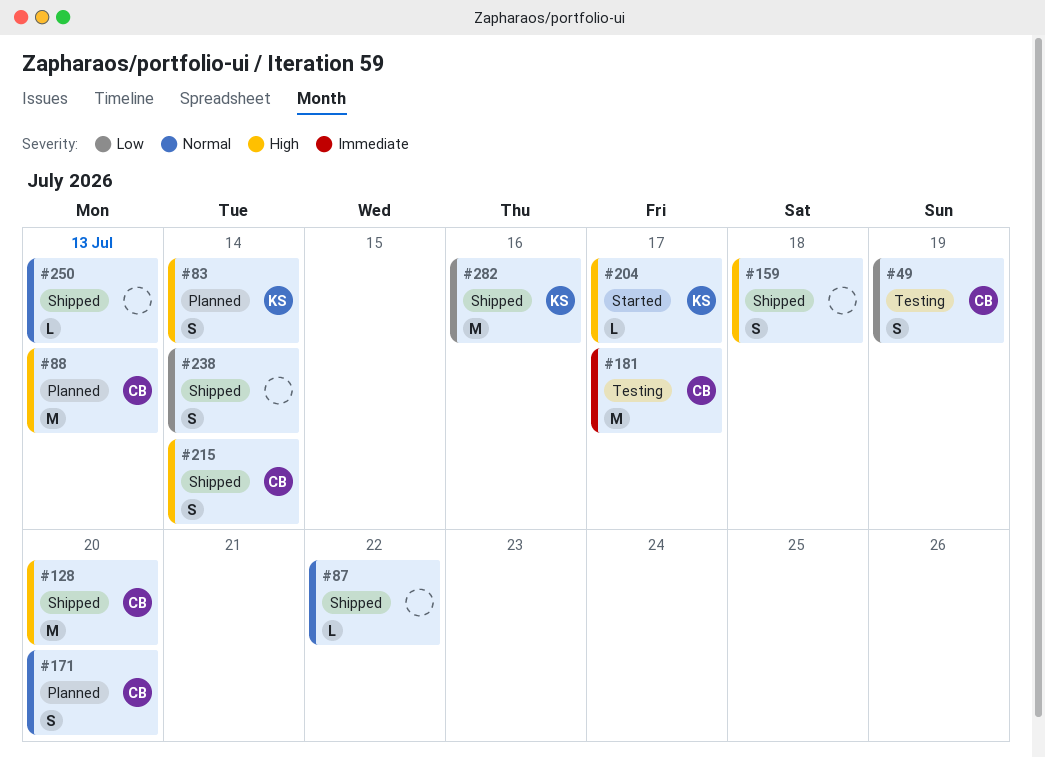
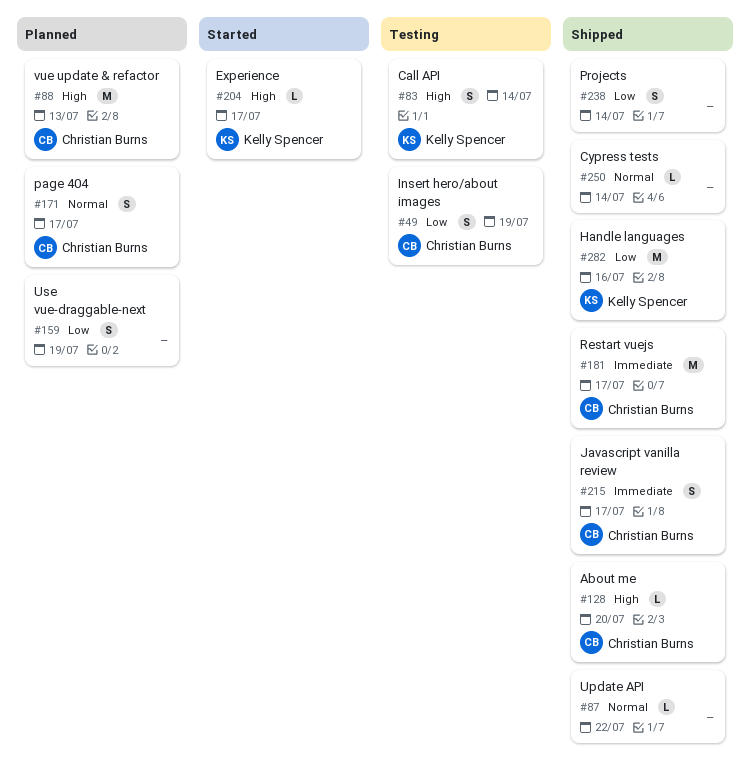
#83, status: Planned -> Testing
#128, estimate: M -> L
#159, status: Shipped -> Planned
#159, priority: High -> Low
#159, due: Jul 18 -> Jul 19
#171, due: Jul 20 -> Jul 17
#181, status: Testing -> Shipped
#215, priority: High -> Immediate
#215, due: Jul 14 -> Jul 17
#250, due: Jul 13 -> Jul 14

